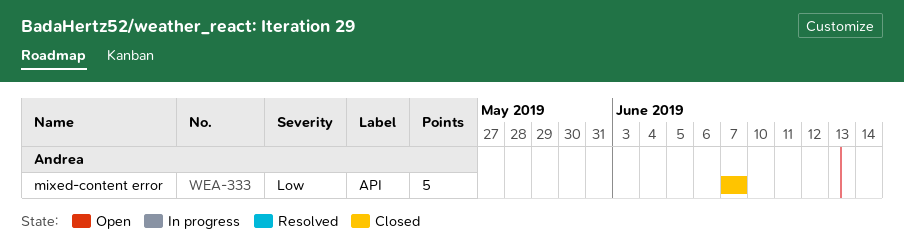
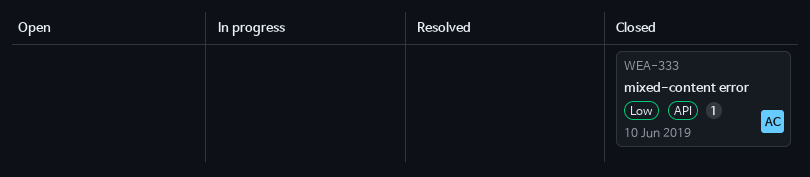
WEA-333, estimate: 5 -> 1
WEA-333, due: Jun 7 -> Jun 10

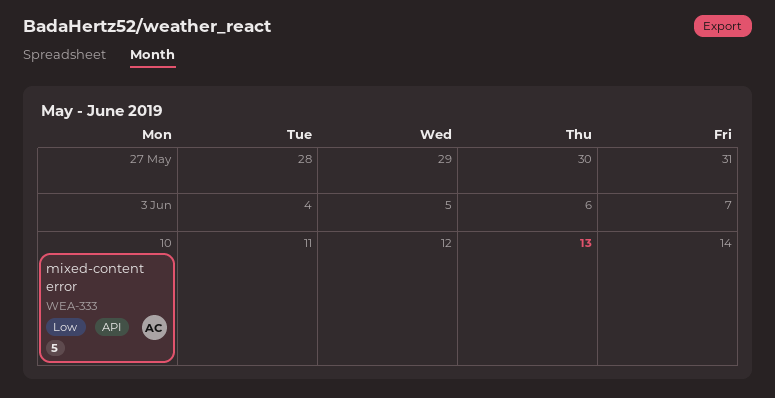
WEA-333, estimate: 1 -> 5

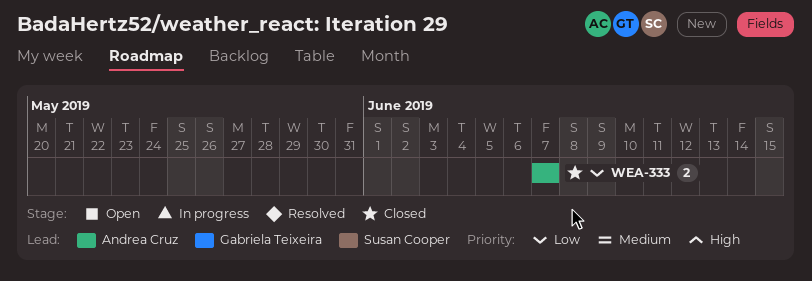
WEA-333, estimate: 5 -> 2
WEA-333, due: Jun 10 -> Jun 7

